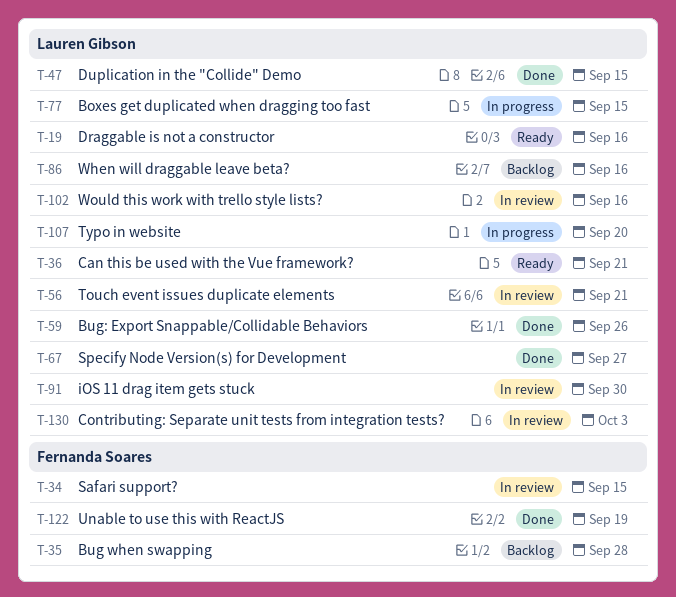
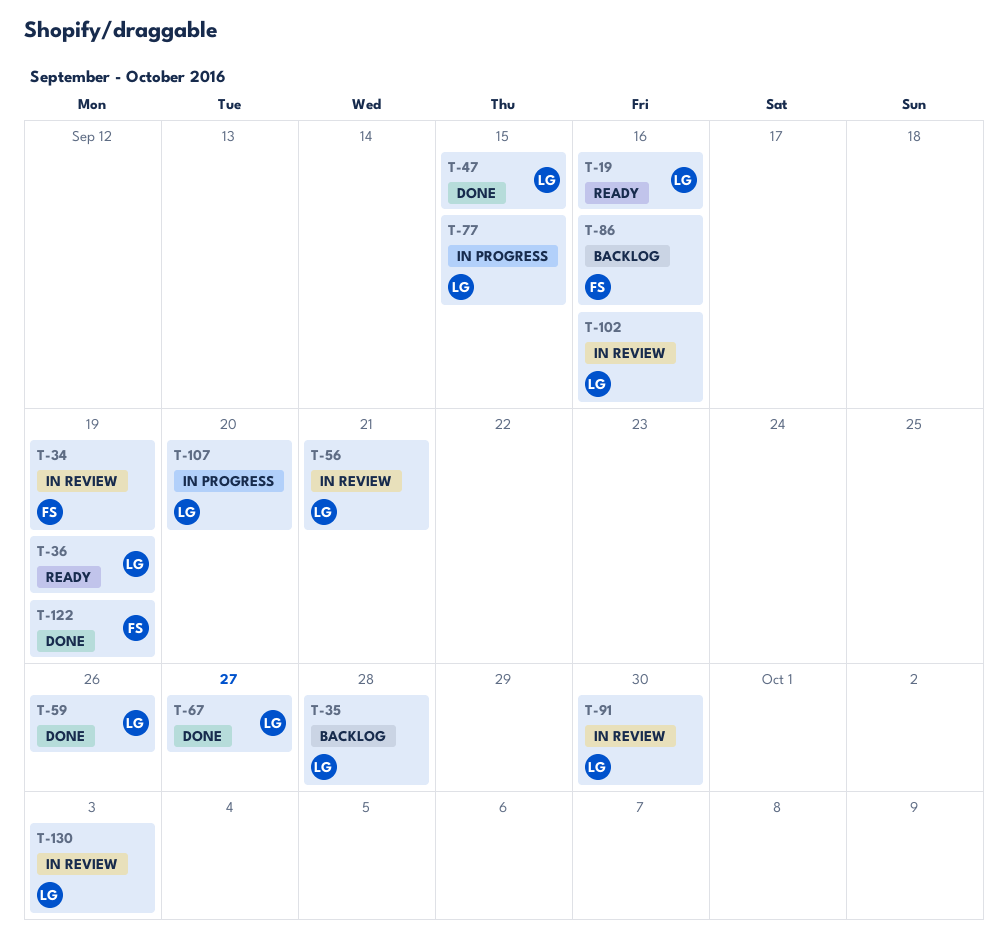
T-34, due: Sep 15 -> Sep 19
T-35, owner: Fernanda Soares -> Lauren Gibson
T-36, due: Sep 21 -> Sep 19
T-86, owner: Lauren Gibson -> Fernanda Soares

